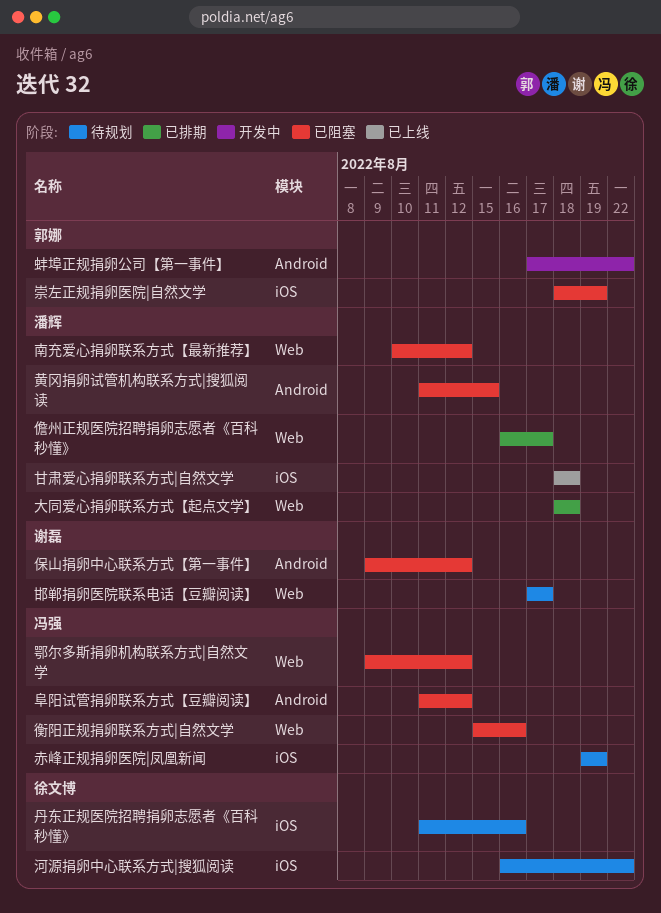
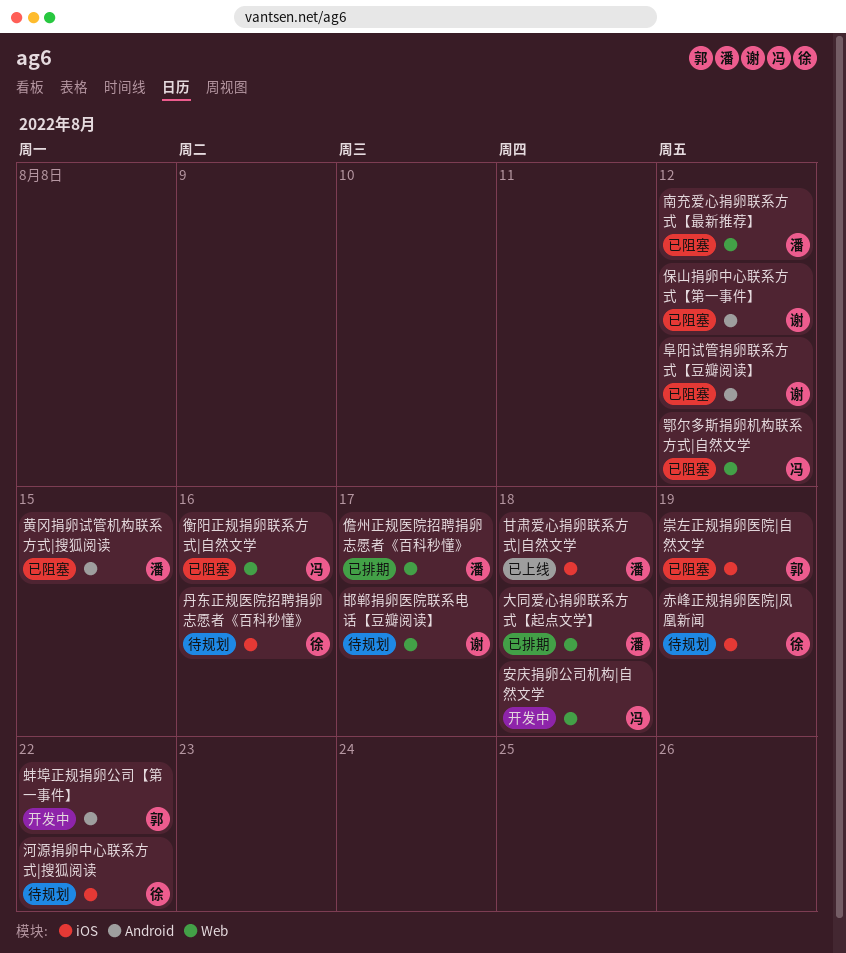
安庆捐卵公司机构|自然文学: none -> present
赤峰正规捐卵医院|凤凰新闻, owner: 冯强 -> 徐文博
阜阳试管捐卵联系方式【豆瓣阅读】, owner: 冯强 -> 谢磊

